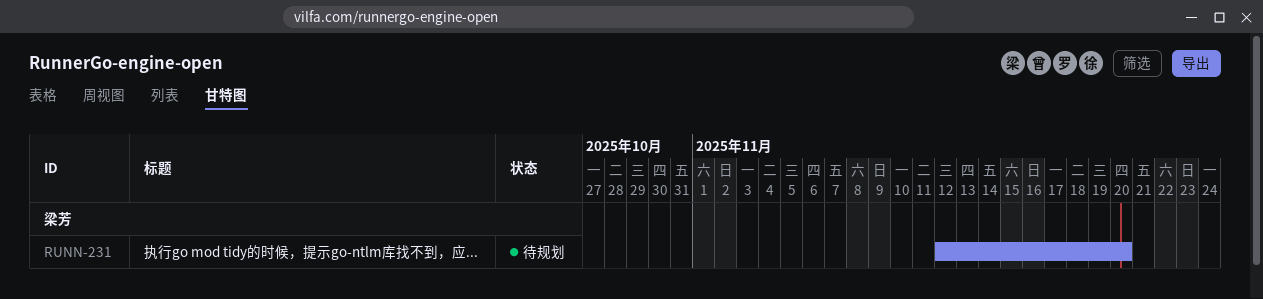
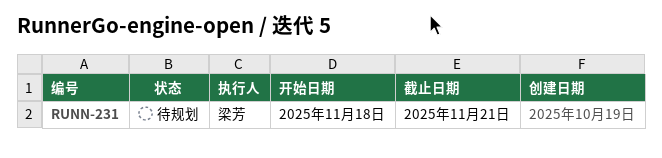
RUNN-231, start: Nov 12 -> Nov 18
RUNN-231, due: Nov 20 -> Nov 21

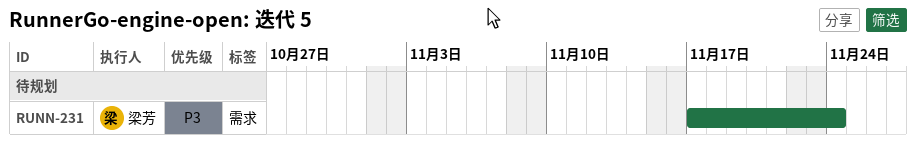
RUNN-231, start: Nov 18 -> Nov 17
RUNN-231, due: Nov 21 -> Nov 24

